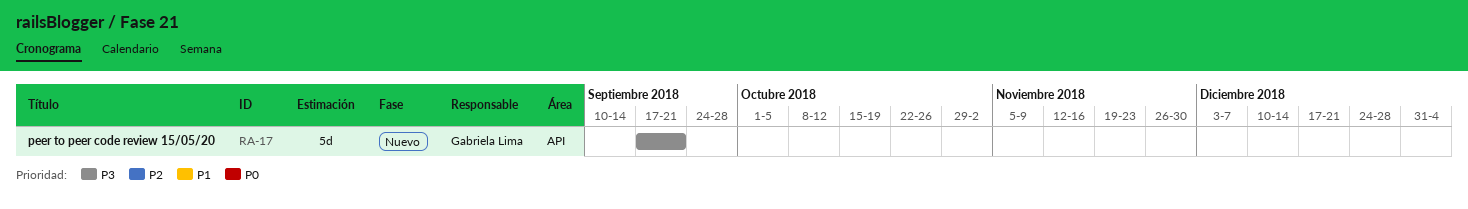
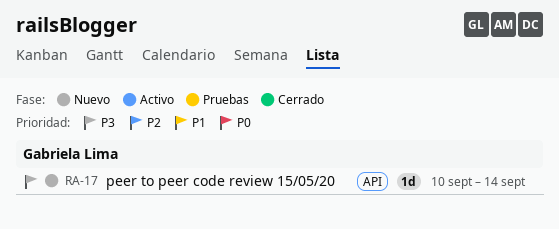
RA-17, estimate: 5d -> 1d
RA-17, start: Sep 17 -> Sep 10
RA-17, due: Sep 21 -> Sep 14

